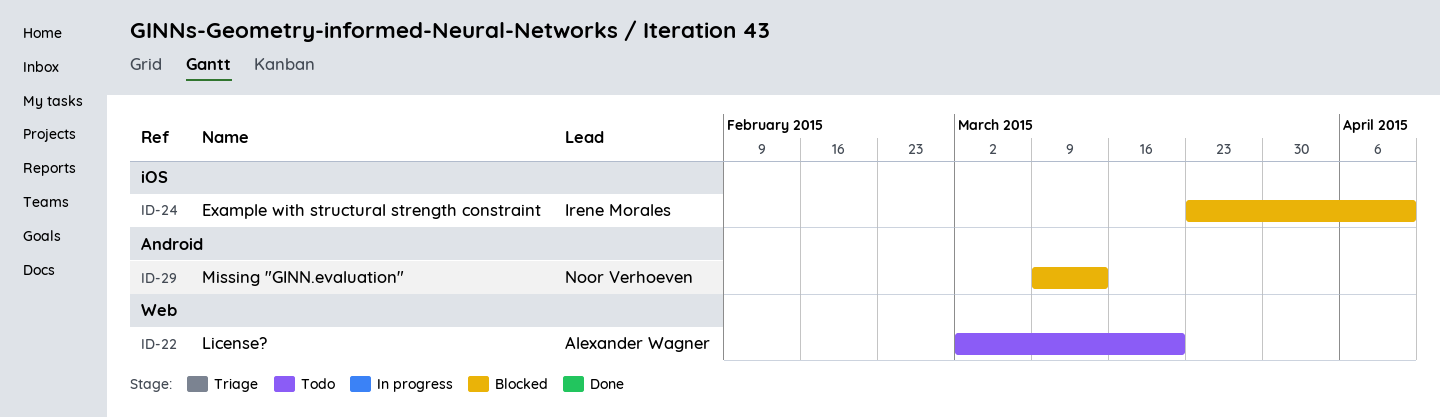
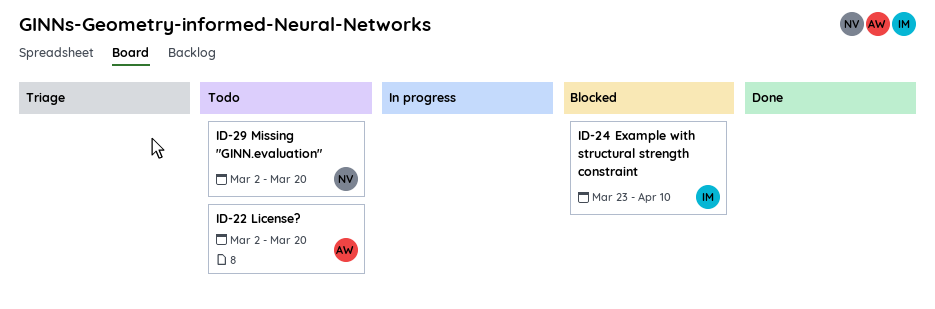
ID-29, status: Blocked -> Todo
ID-29, start: Mar 9 -> Mar 2
ID-29, due: Mar 13 -> Mar 20

